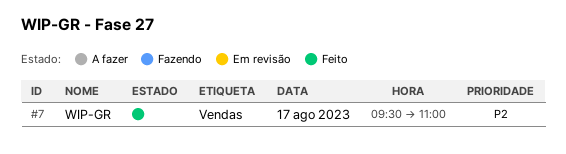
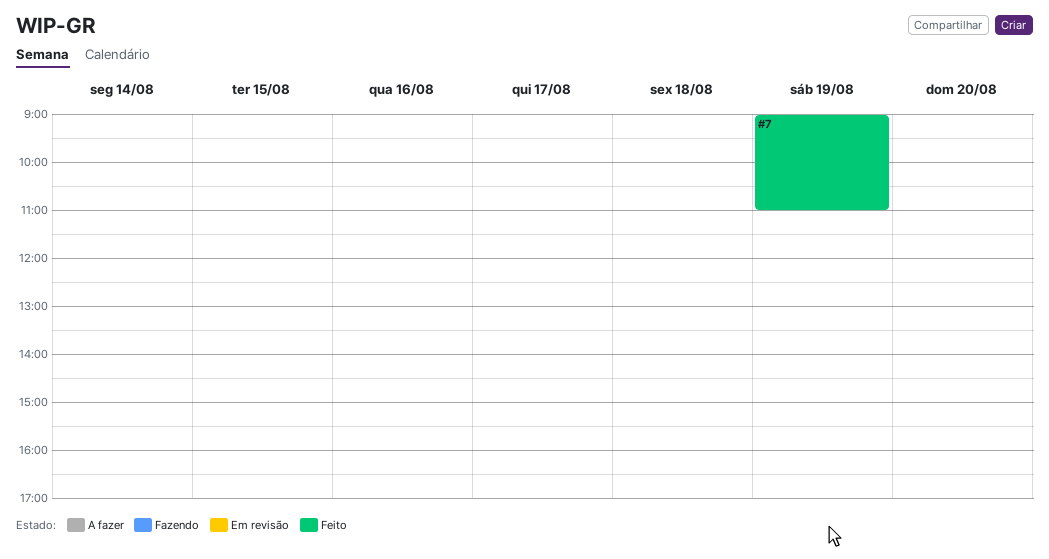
#7, day: Aug 17 -> Aug 19
#7, begins: 09:30 -> 09:00

